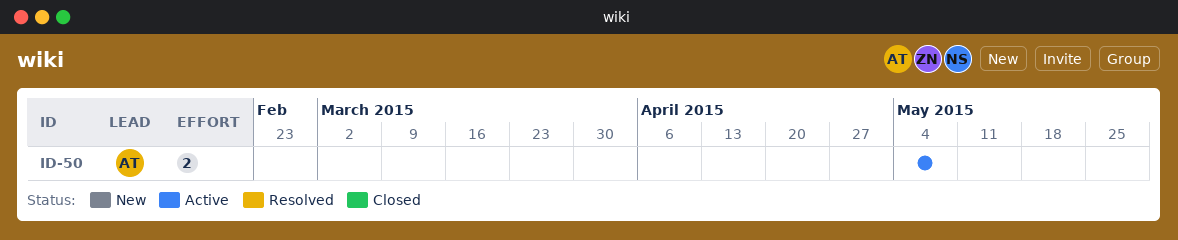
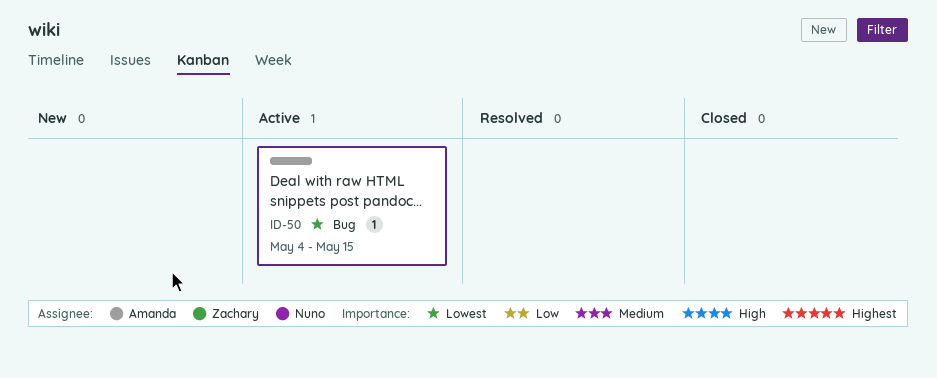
ID-50, estimate: 2 -> 1
ID-50, due: May 8 -> May 15

